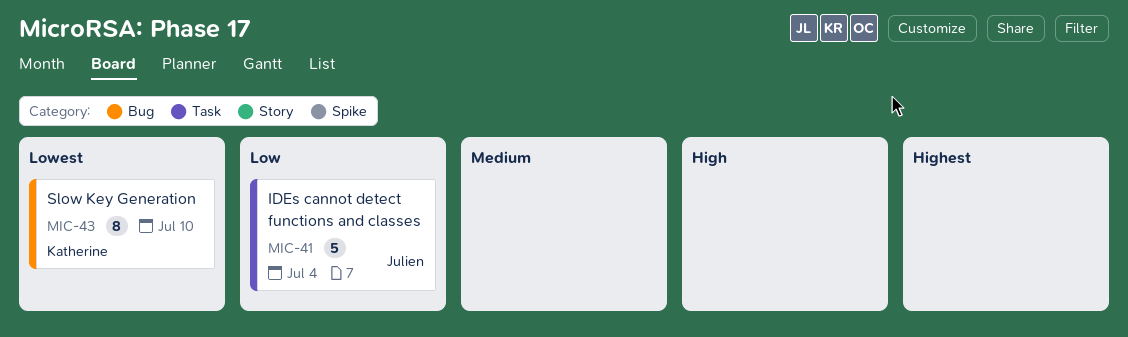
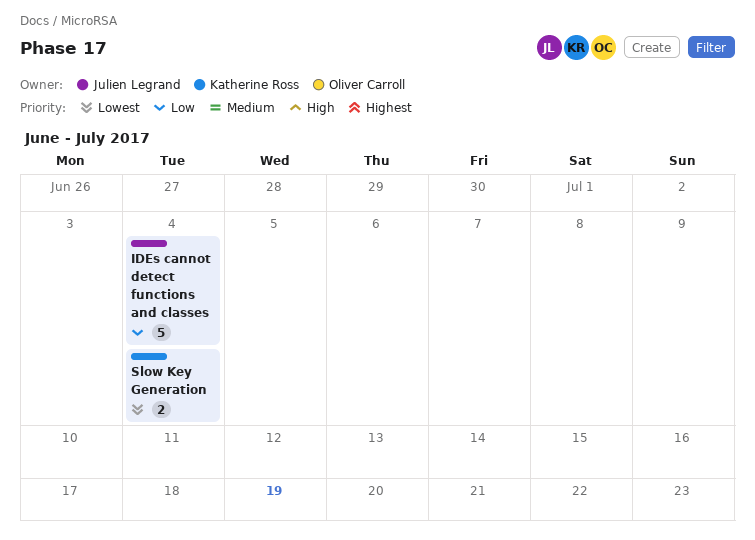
Slow Key Generation, estimate: 8 -> 2
Slow Key Generation, due: Jul 10 -> Jul 4

